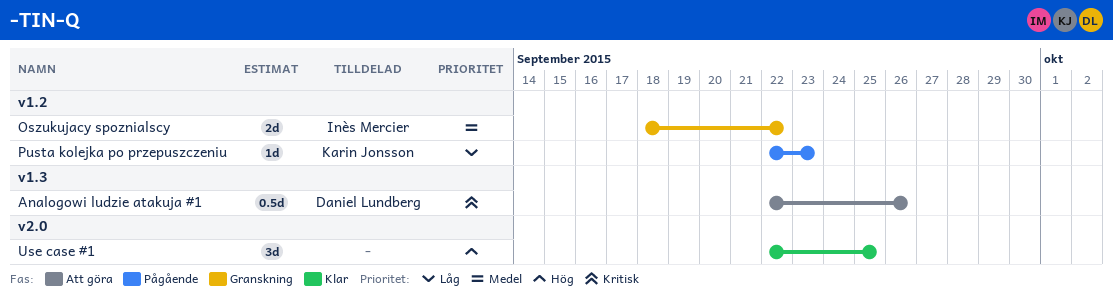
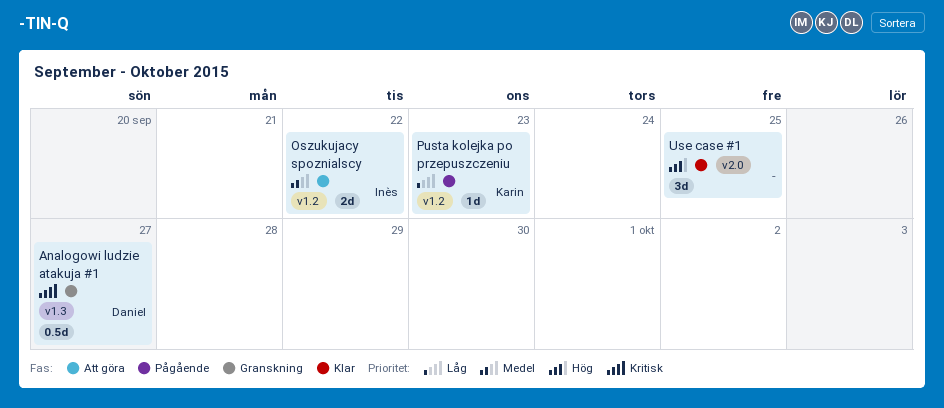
Analogowi ludzie atakuja #1, status: Att göra -> Granskning
Analogowi ludzie atakuja #1, due: Sep 26 -> Sep 27
Oszukujacy spoznialscy, status: Granskning -> Att göra

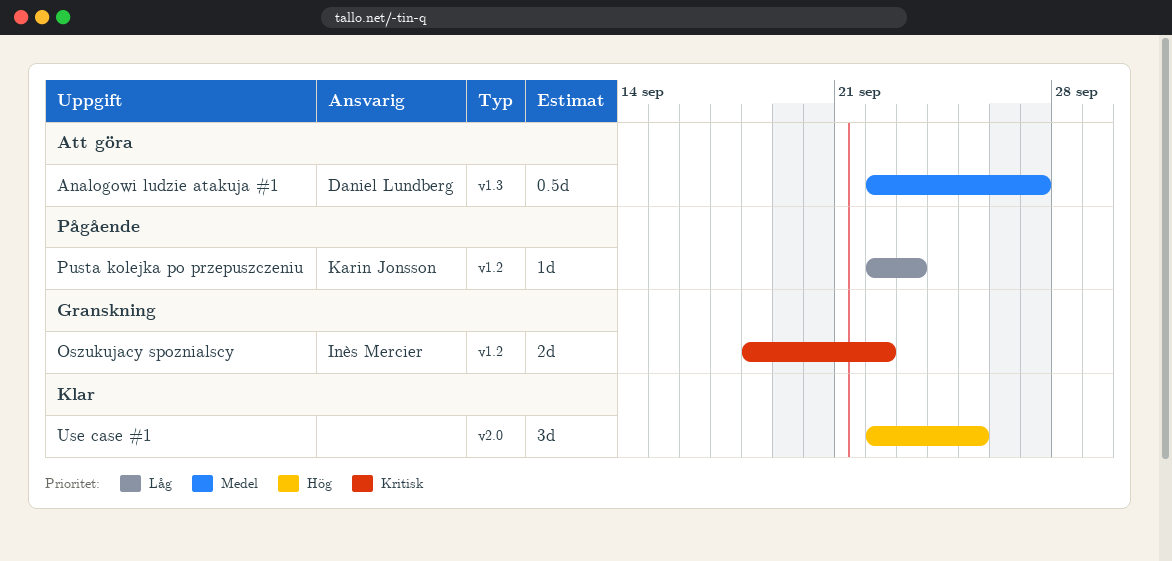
Analogowi ludzie atakuja #1, status: Granskning -> Att göra
Analogowi ludzie atakuja #1, priority: Kritisk -> Medel
Oszukujacy spoznialscy, status: Att göra -> Granskning
Oszukujacy spoznialscy, priority: Medel -> Kritisk

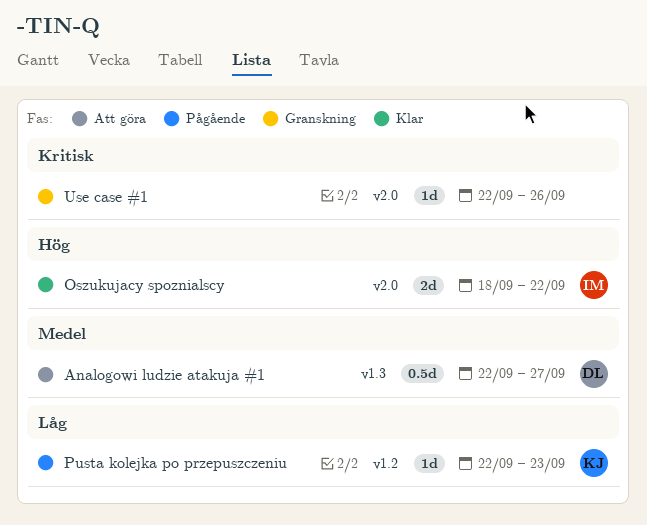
Oszukujacy spoznialscy, status: Granskning -> Klar
Oszukujacy spoznialscy, priority: Kritisk -> Hög
Oszukujacy spoznialscy, label: v1.2 -> v2.0
Use case #1, status: Klar -> Granskning
Use case #1, priority: Hög -> Kritisk
Use case #1, estimate: 3d -> 1d
Use case #1, due: Sep 25 -> Sep 26

